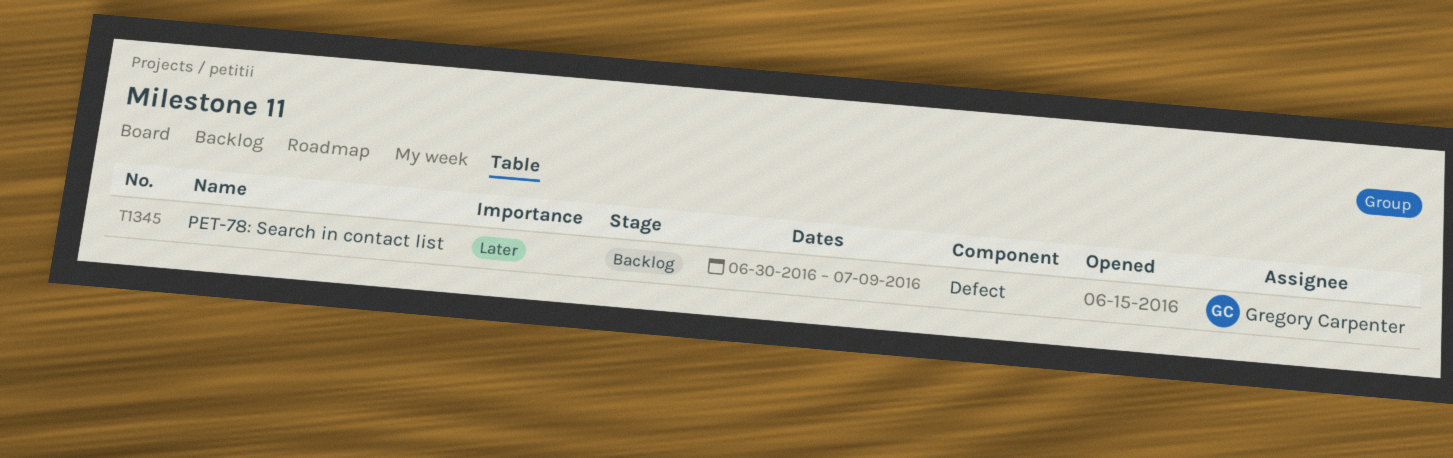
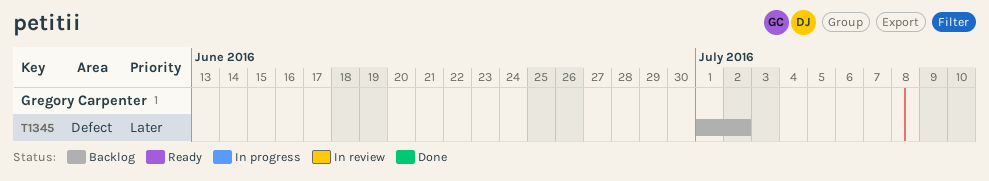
T1345, start: Jun 30 -> Jul 1
T1345, due: Jul 9 -> Jul 2

